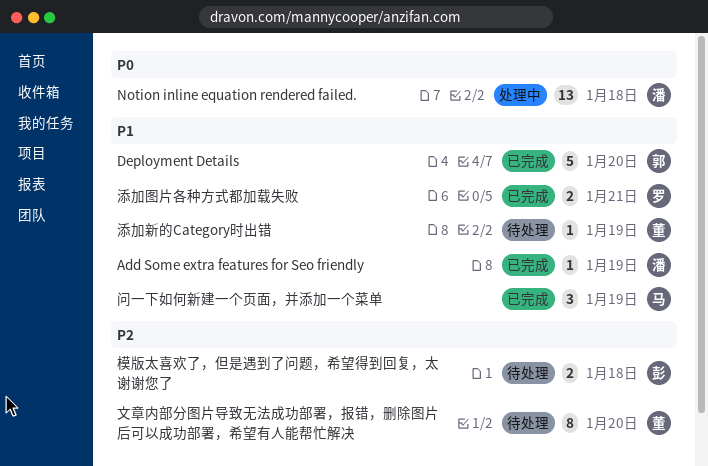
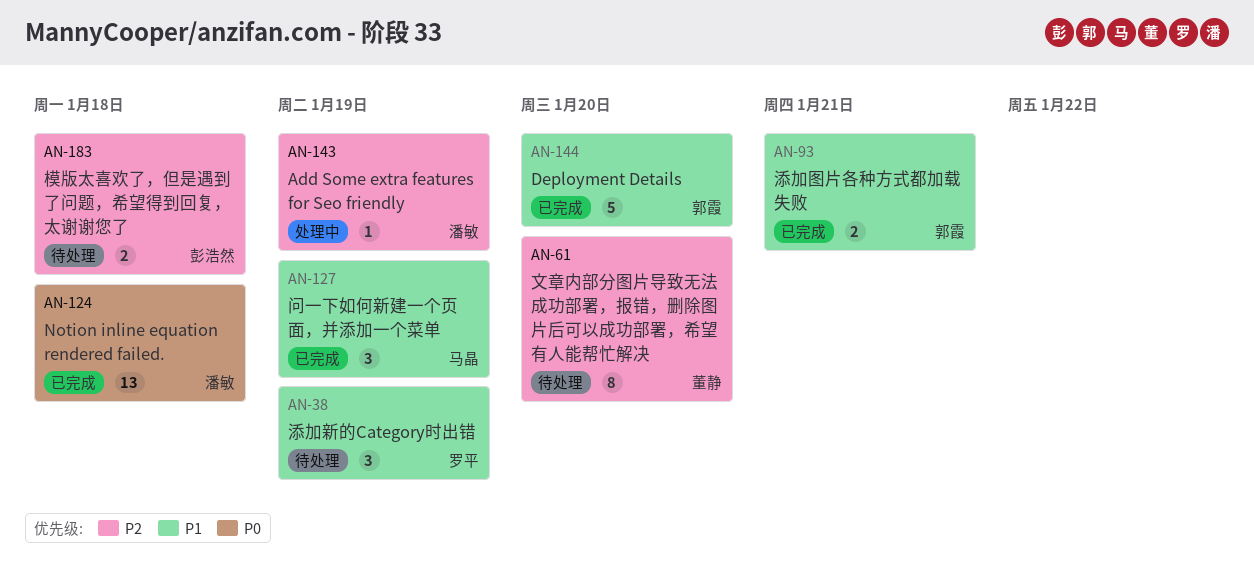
Add Some extra features for Seo friendly, status: 已完成 -> 处理中
Add Some extra features for Seo friendly, priority: P1 -> P2
Notion inline equation rendered failed., status: 处理中 -> 已完成
添加图片各种方式都加载失败, owner: 罗平 -> 郭霞
添加新的Category时出错, owner: 董静 -> 罗平
添加新的Category时出错, estimate: 1 -> 3

